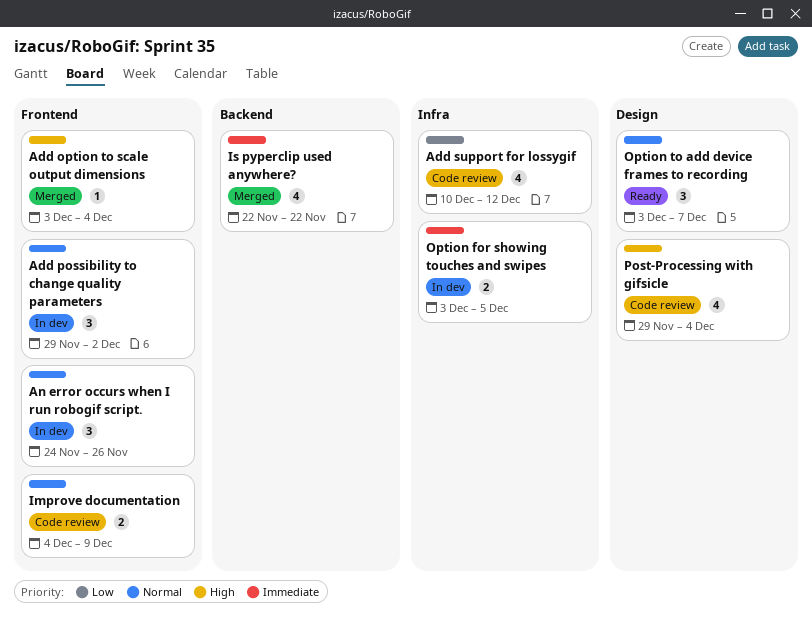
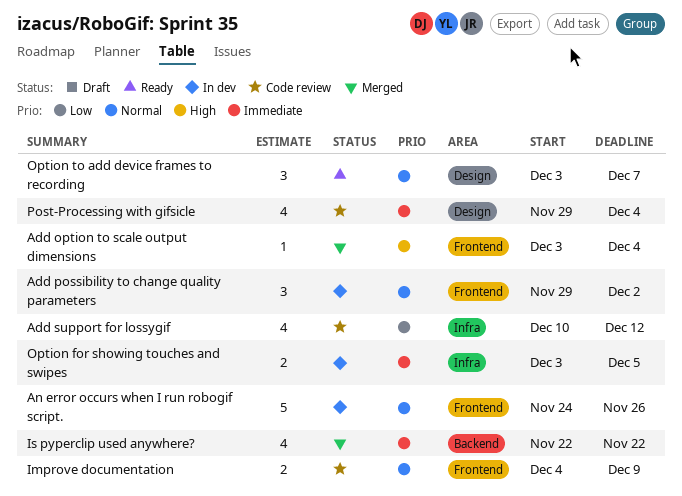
An error occurs when I run robogif script., estimate: 3 -> 5
Post-Processing with gifsicle, priority: High -> Immediate

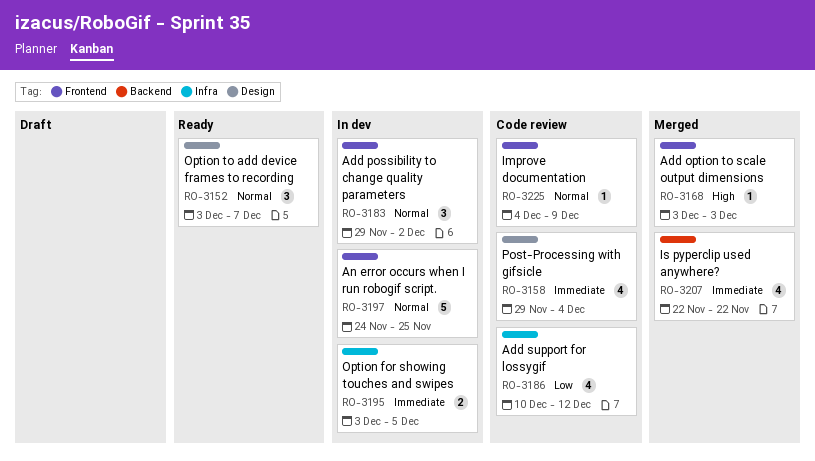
Add option to scale output dimensions, due: Dec 4 -> Dec 3
An error occurs when I run robogif script., due: Nov 26 -> Nov 25
Improve documentation, estimate: 2 -> 1

